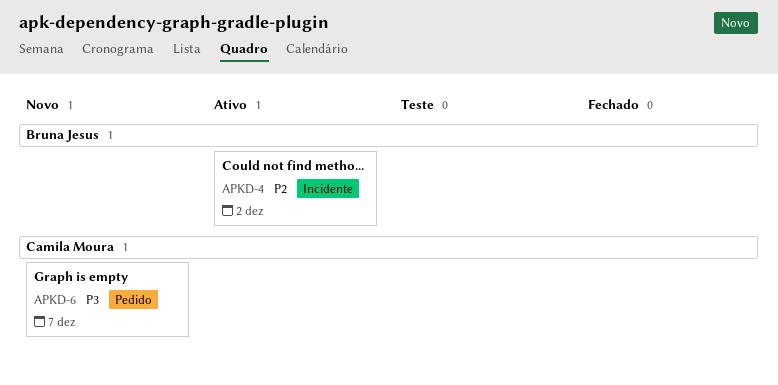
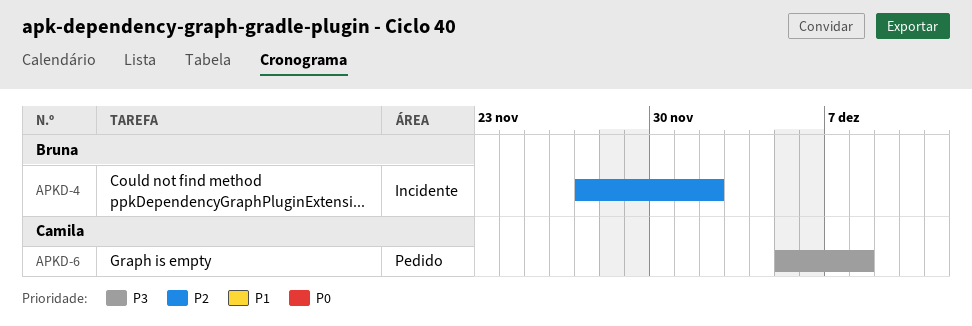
APKD-6, due: Dec 7 -> Dec 8

